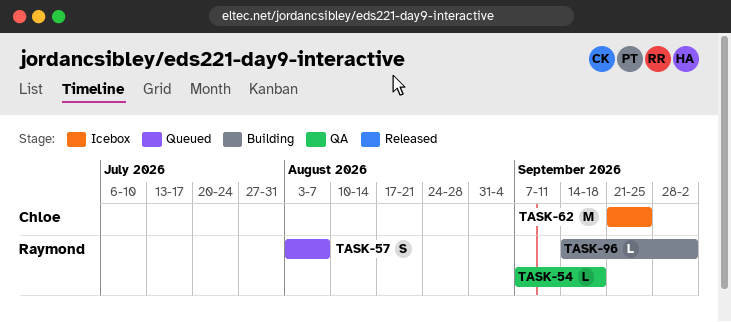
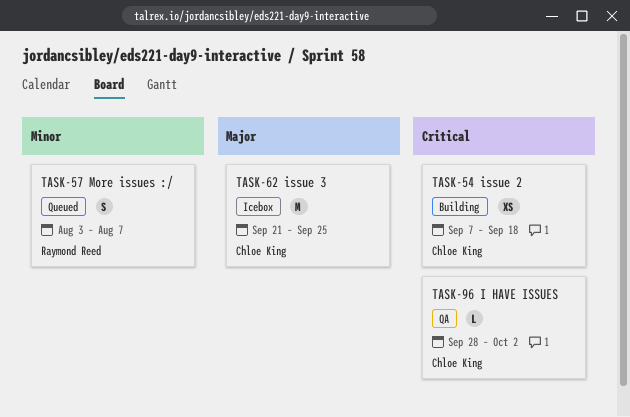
TASK-54, status: QA -> Building
TASK-54, owner: Raymond Reed -> Chloe King
TASK-54, estimate: L -> XS
TASK-96, status: Building -> QA
TASK-96, owner: Raymond Reed -> Chloe King
TASK-96, start: Sep 14 -> Sep 28

